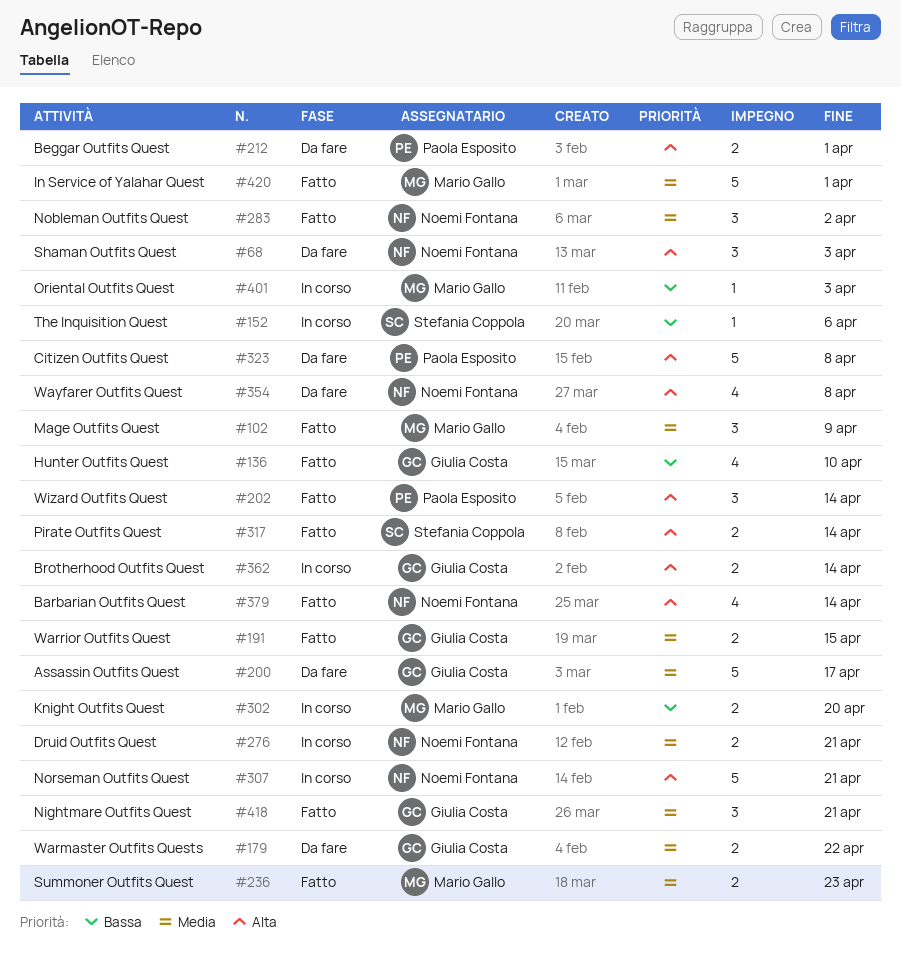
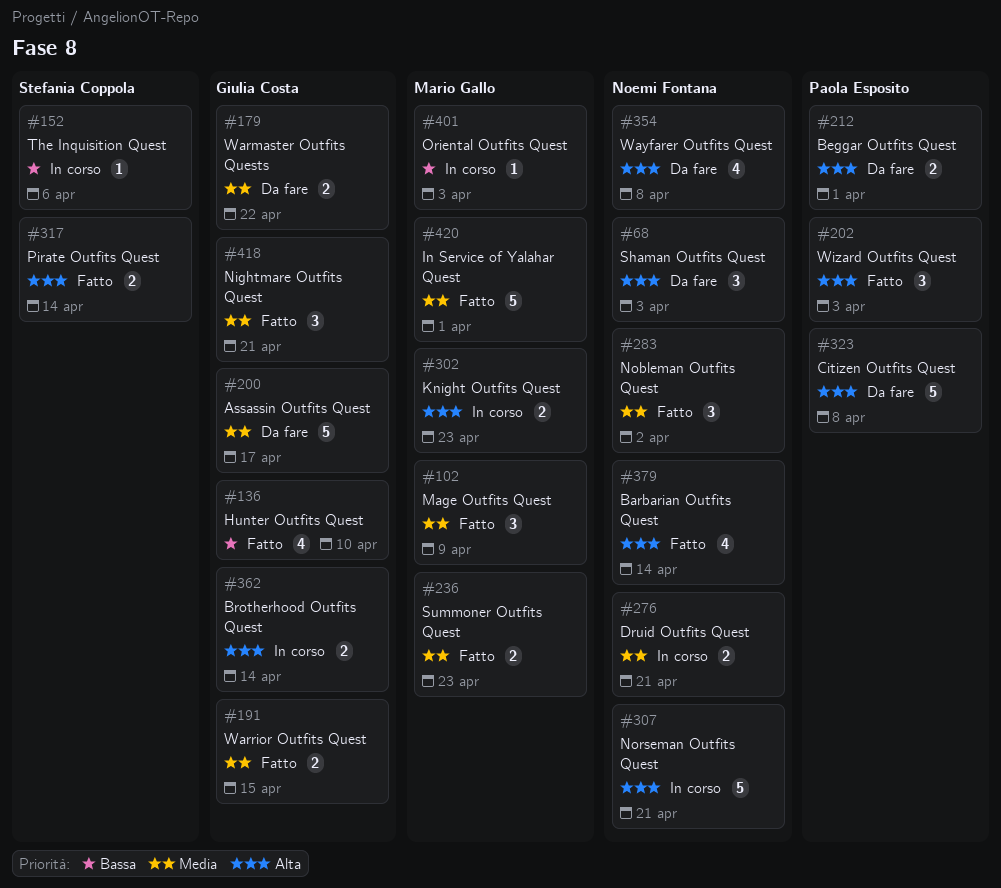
#202, due: Apr 14 -> Apr 3
#302, priority: Bassa -> Alta
#302, due: Apr 20 -> Apr 23

